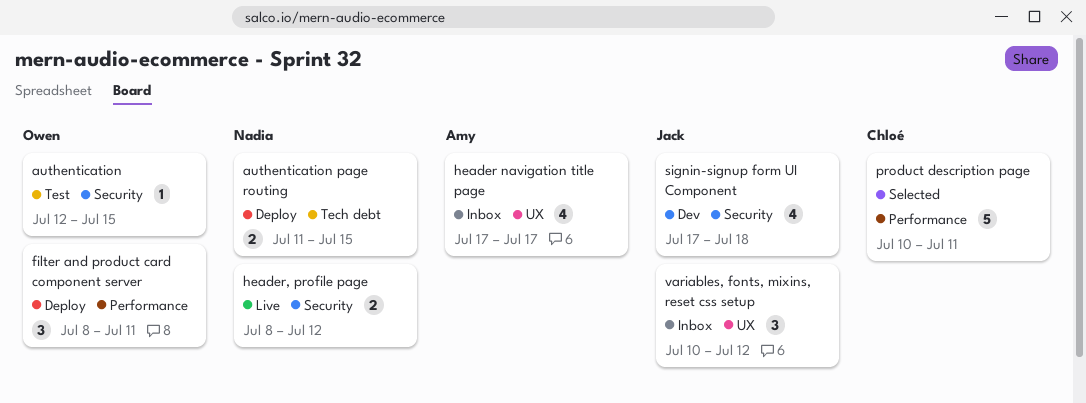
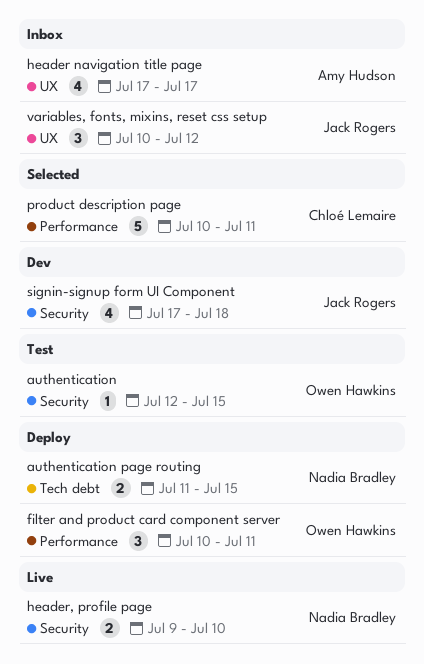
filter and product card component server, start: Jul 8 -> Jul 10
header, profile page, start: Jul 8 -> Jul 9
header, profile page, due: Jul 12 -> Jul 10

